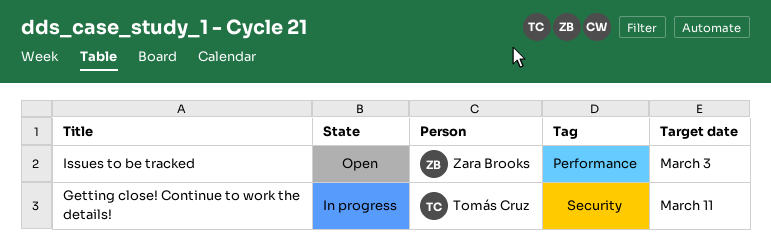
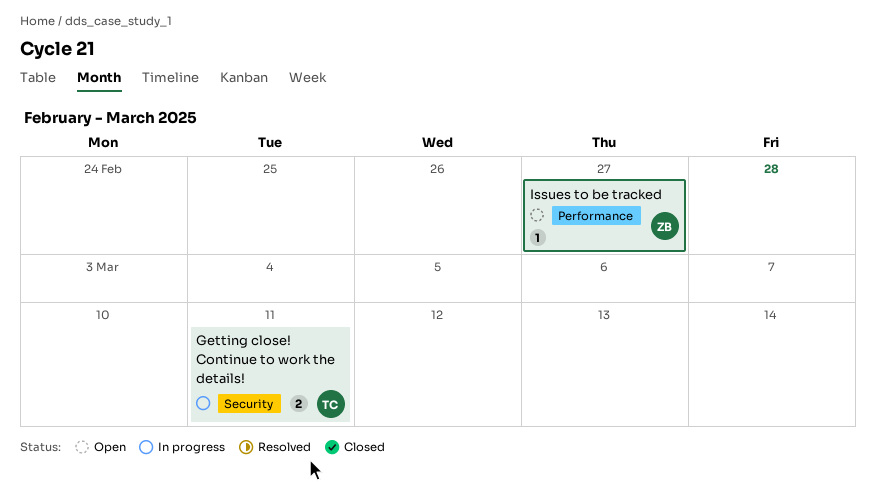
Issues to be tracked, due: Mar 3 -> Feb 27

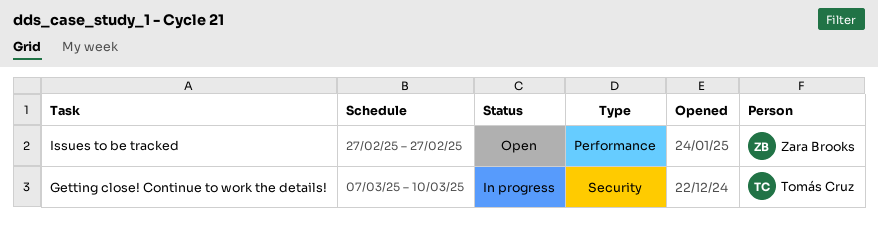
Getting close! Continue to work the details!, due: Mar 11 -> Mar 10

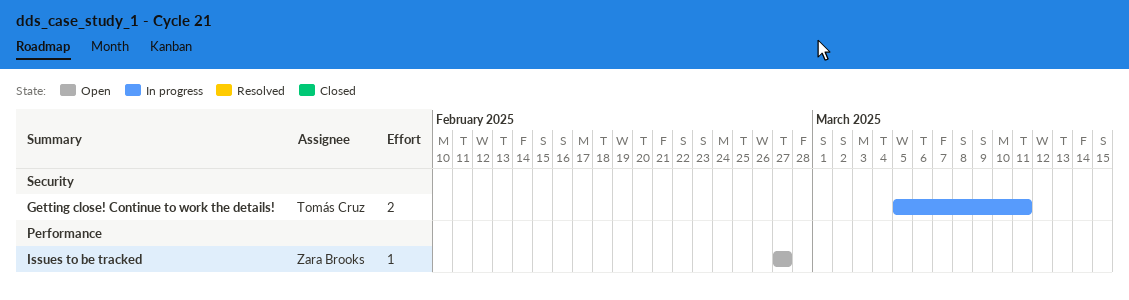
Getting close! Continue to work the details!, start: Mar 7 -> Mar 5
Getting close! Continue to work the details!, due: Mar 10 -> Mar 11

